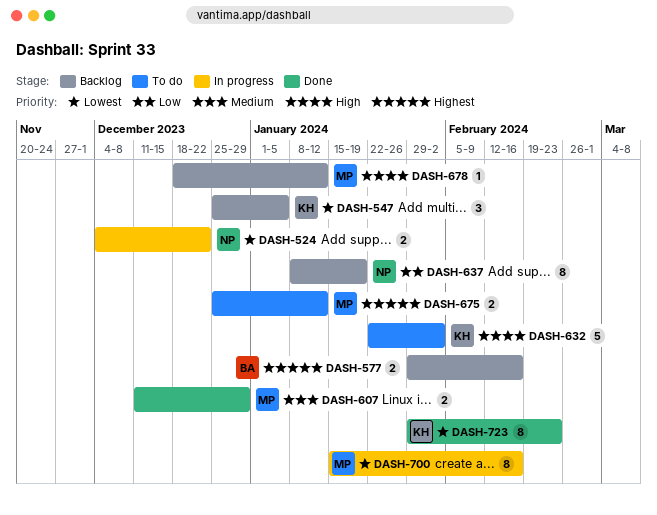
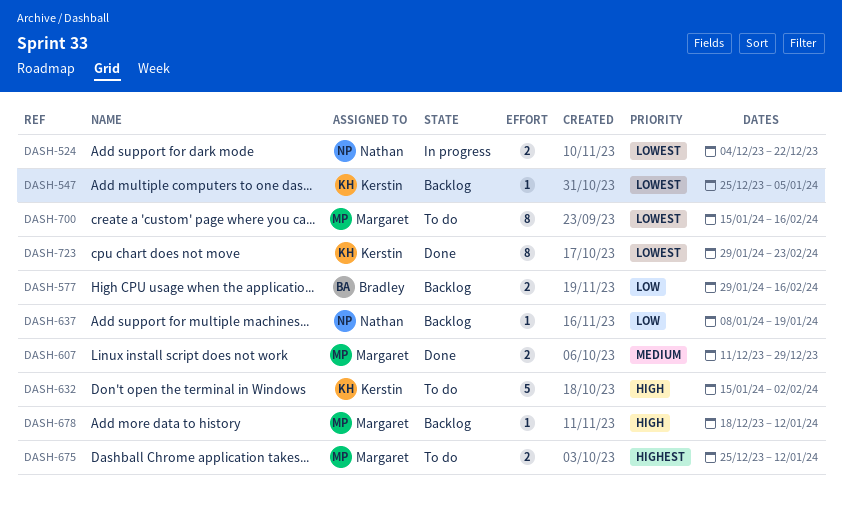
DASH-547, estimate: 3 -> 1
DASH-577, priority: Highest -> Low
DASH-632, start: Jan 22 -> Jan 15
DASH-637, estimate: 8 -> 1
DASH-700, status: In progress -> To do

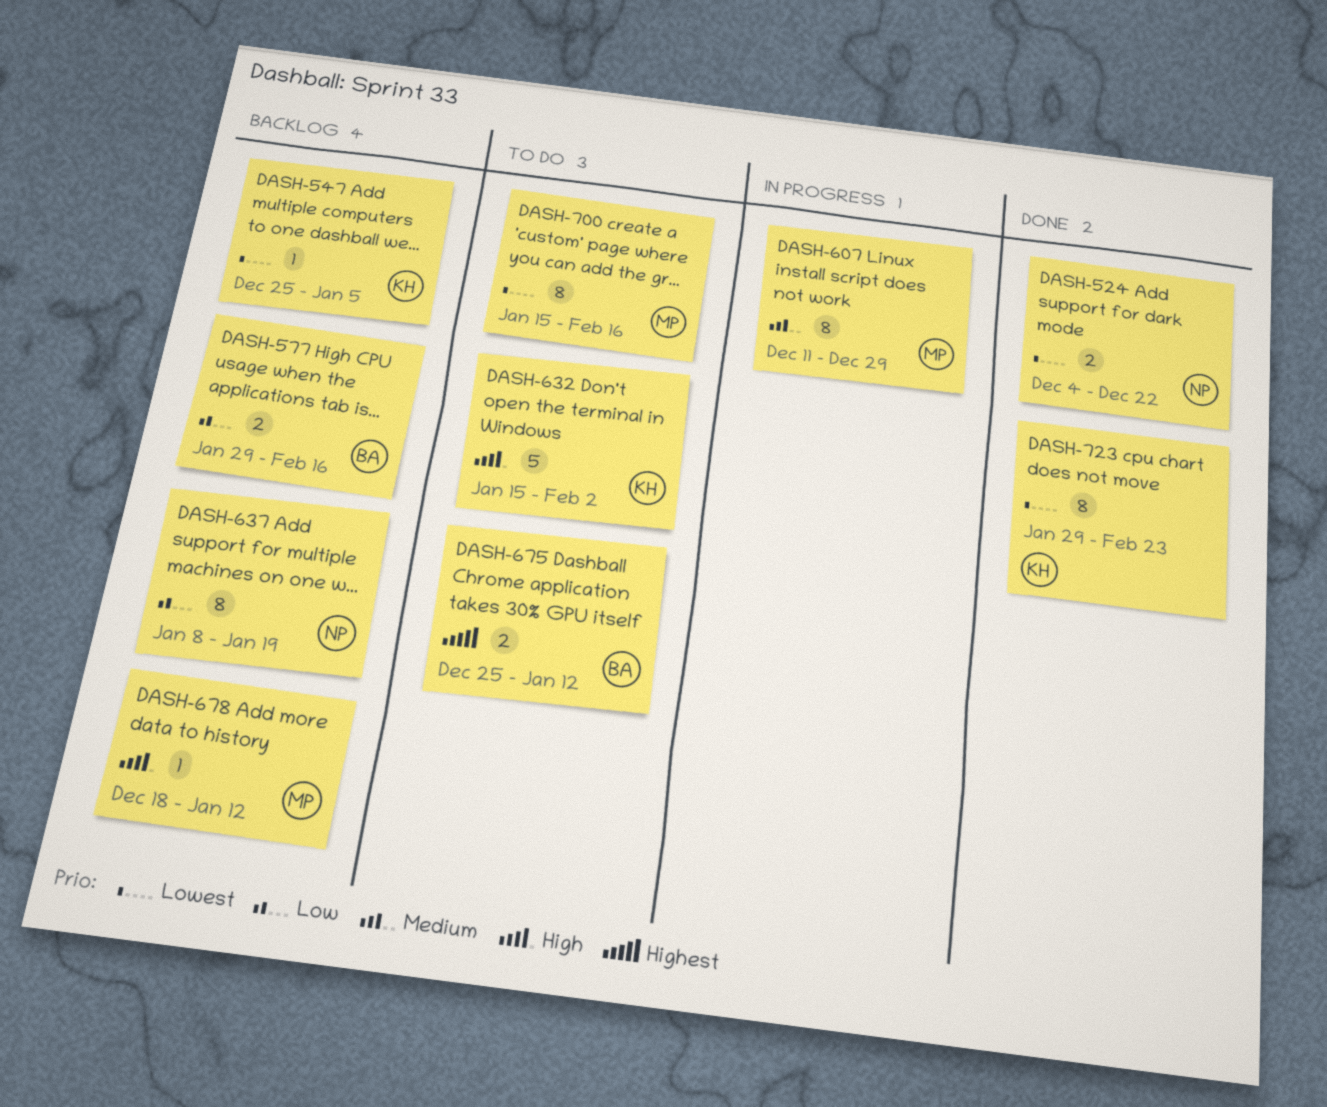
DASH-524, status: In progress -> Done
DASH-607, status: Done -> In progress
DASH-607, estimate: 2 -> 8
DASH-637, estimate: 1 -> 8
DASH-675, owner: Margaret -> Bradley

